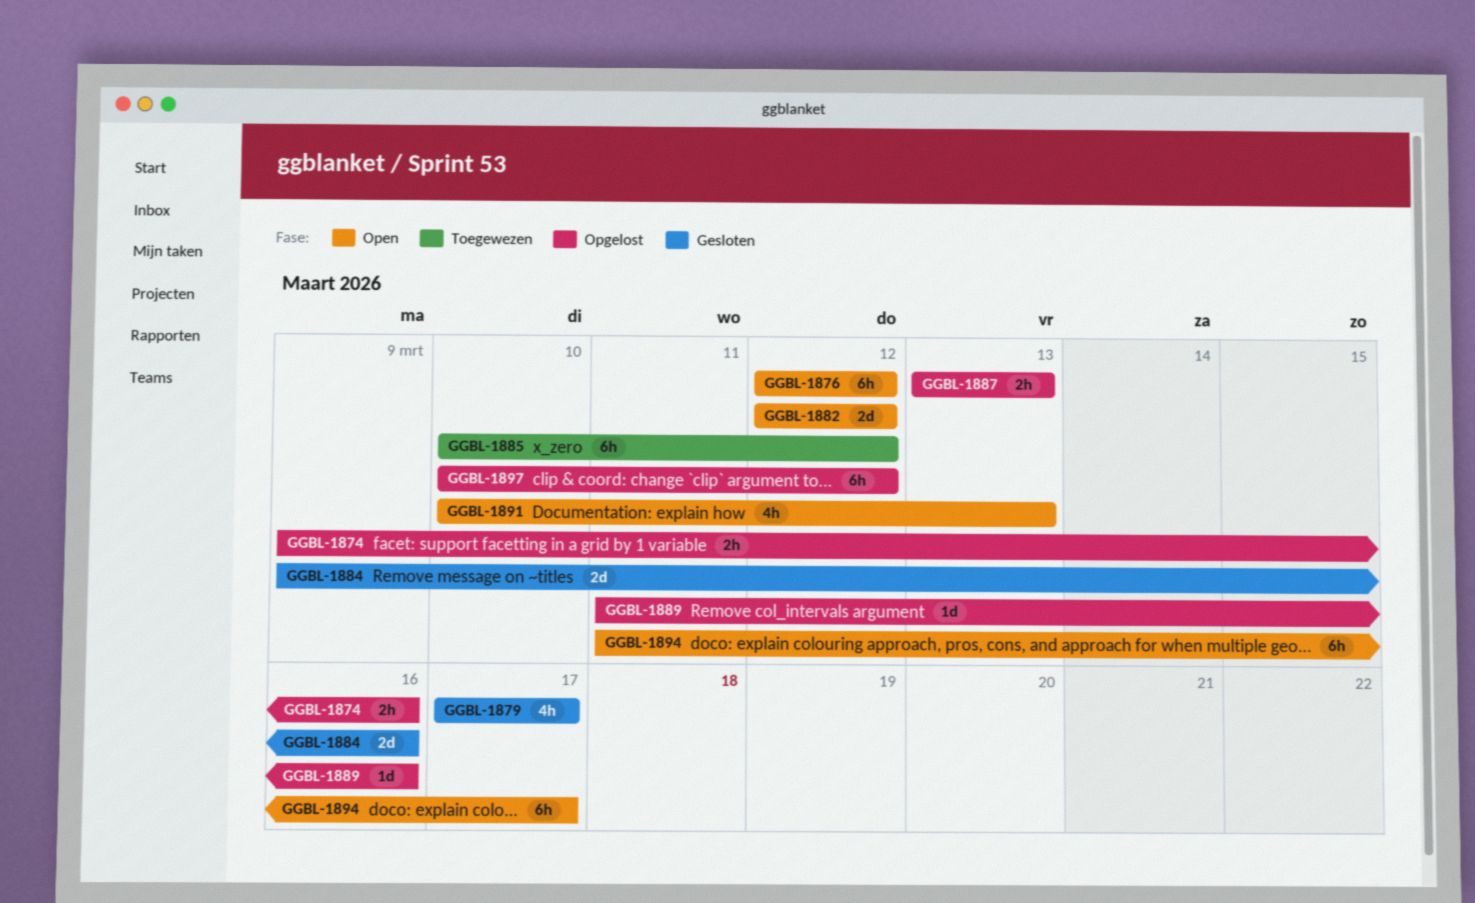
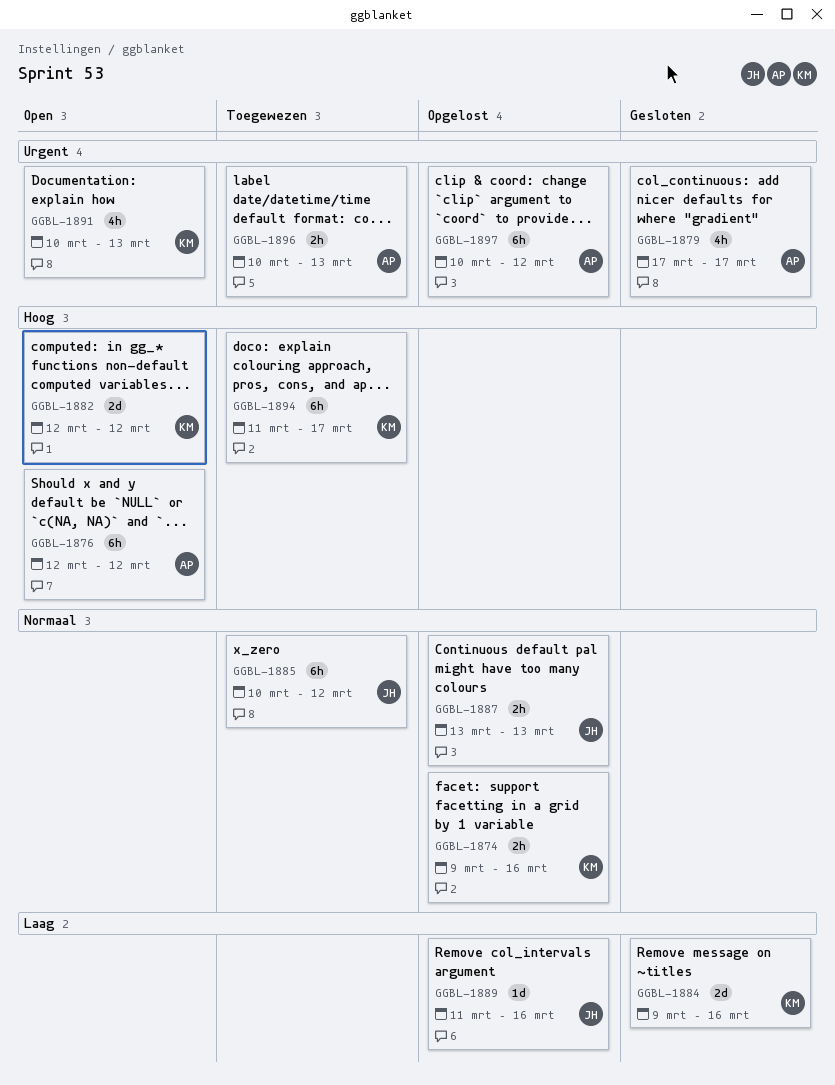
GGBL-1894, status: Open -> Toegewezen
GGBL-1896: none -> present

